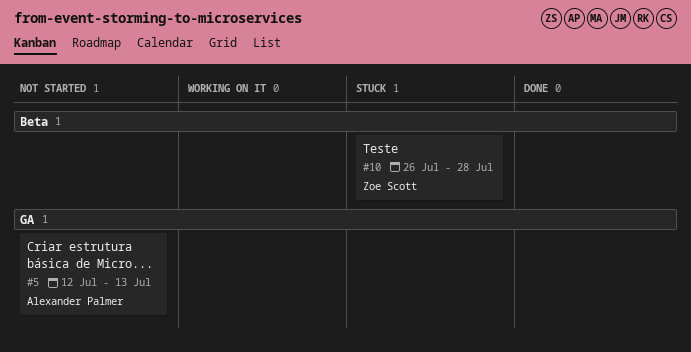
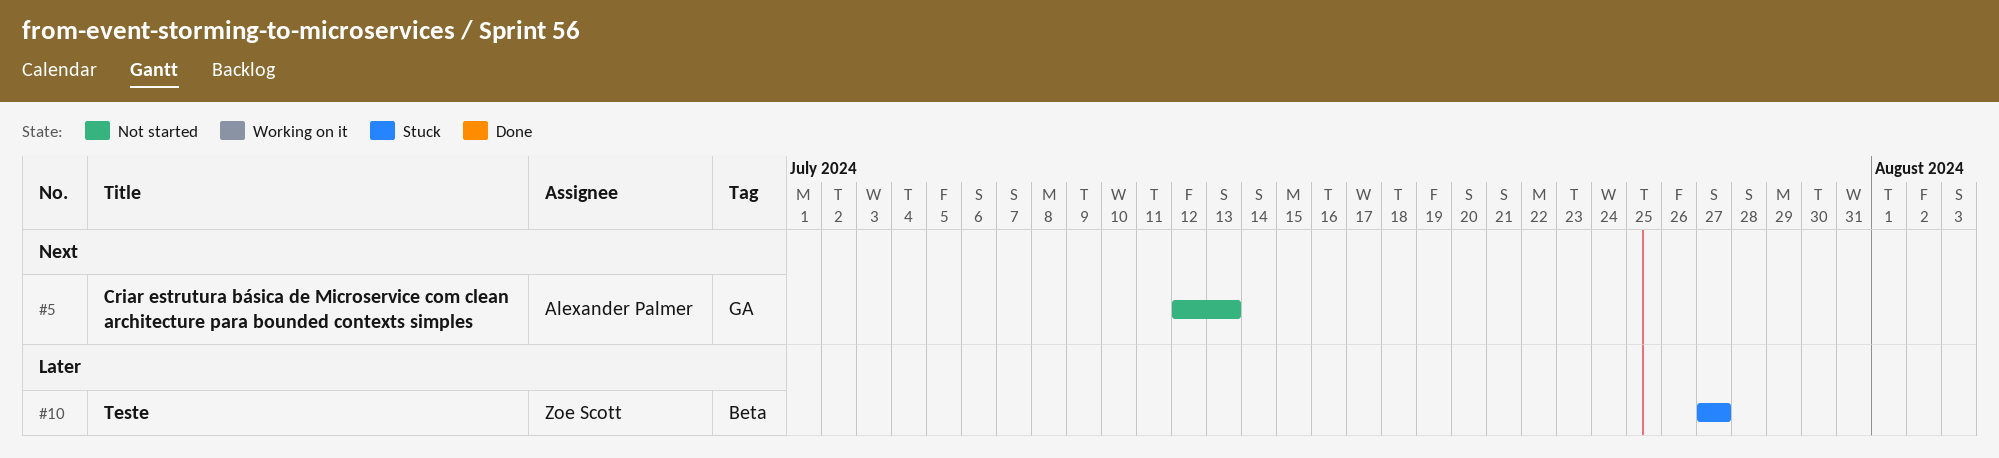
#10, start: Jul 26 -> Jul 27
#10, due: Jul 28 -> Jul 27

